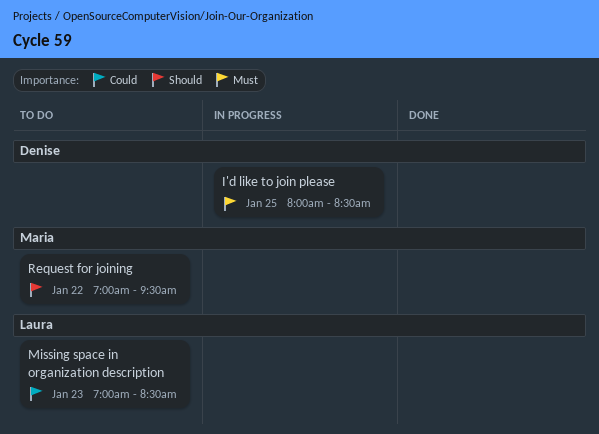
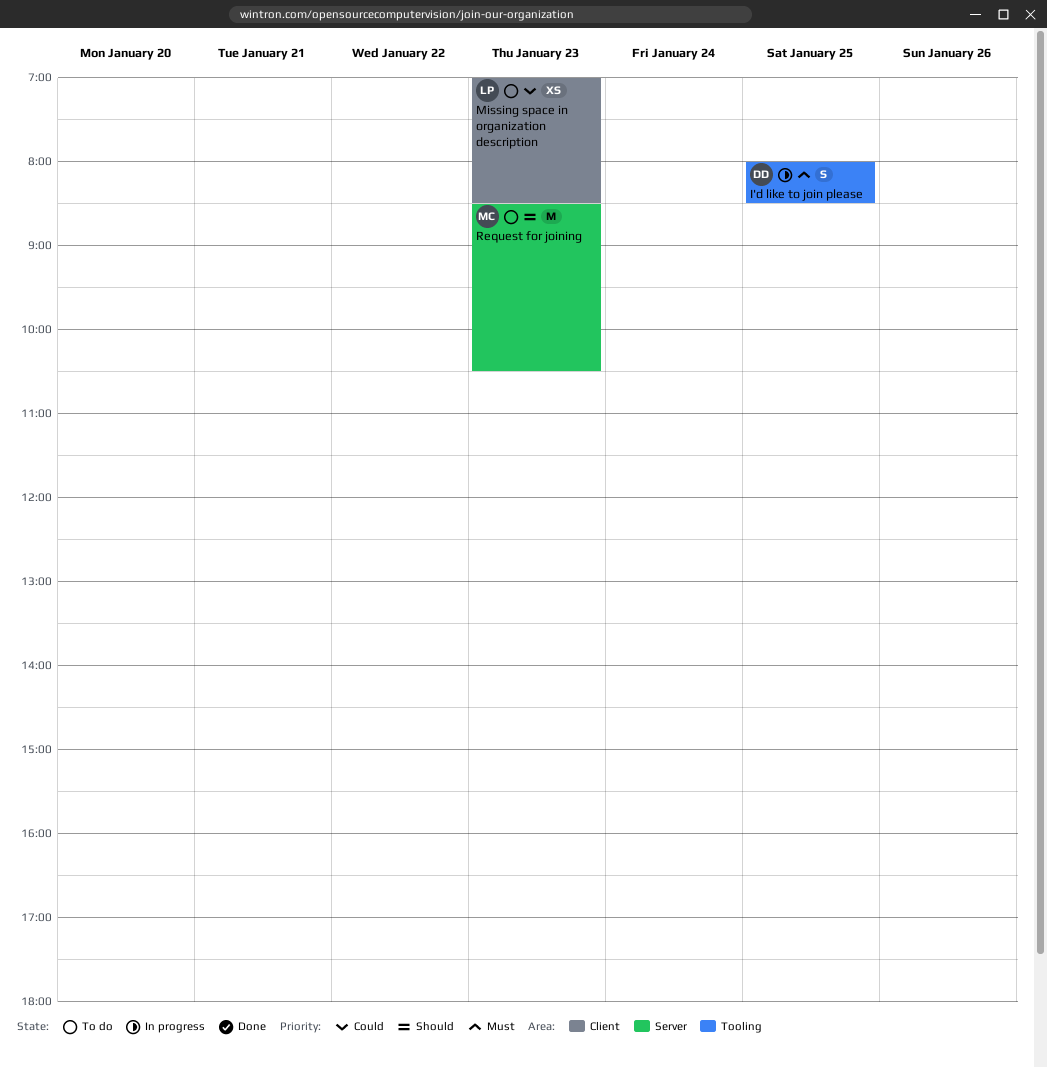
Request for joining, day: Jan 22 -> Jan 23
Request for joining, begins: 07:00 -> 08:30
Request for joining, ends: 09:30 -> 10:30

